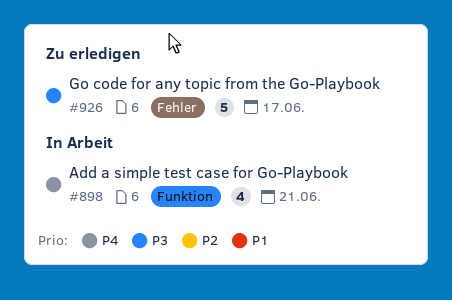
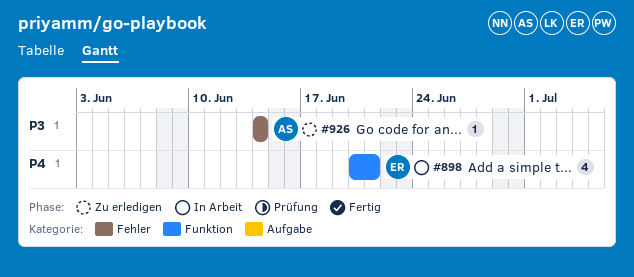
#926, estimate: 5 -> 1
#926, due: Jun 17 -> Jun 14

